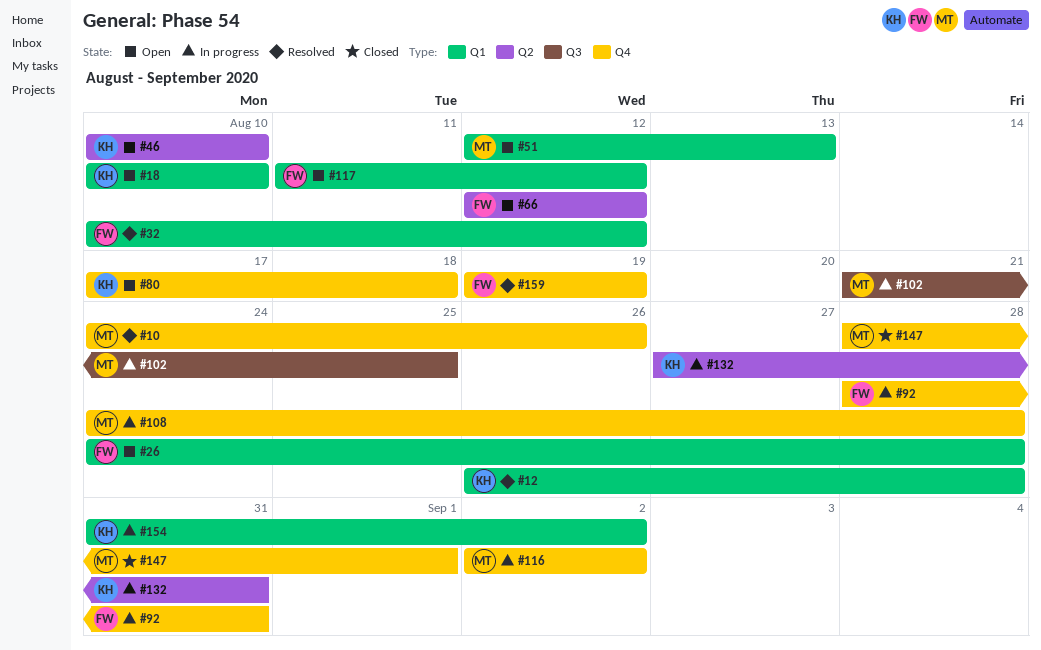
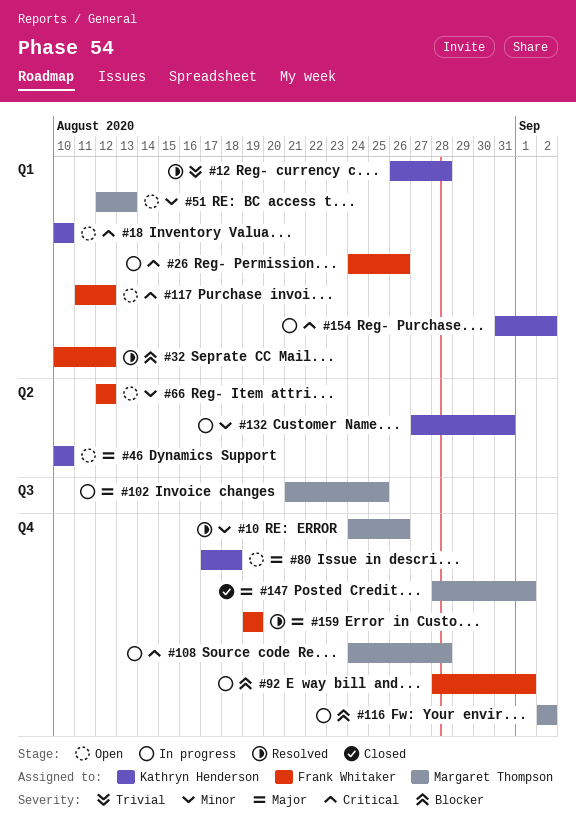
#26, status: Open -> In progress
#26, due: Aug 28 -> Aug 26
#92, due: Aug 31 -> Sep 1

